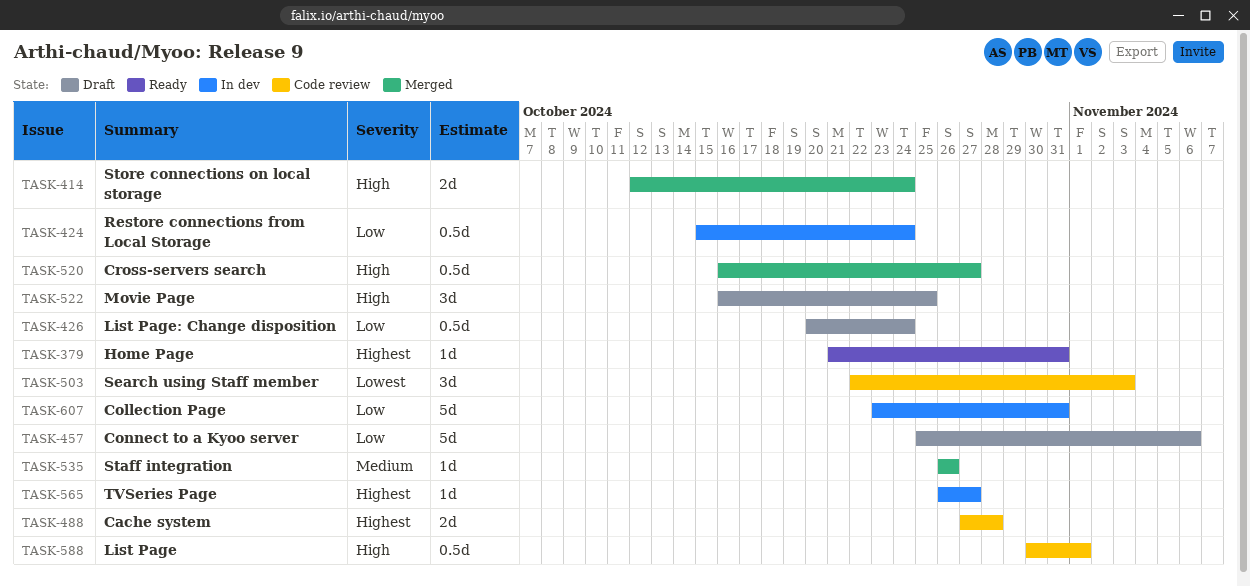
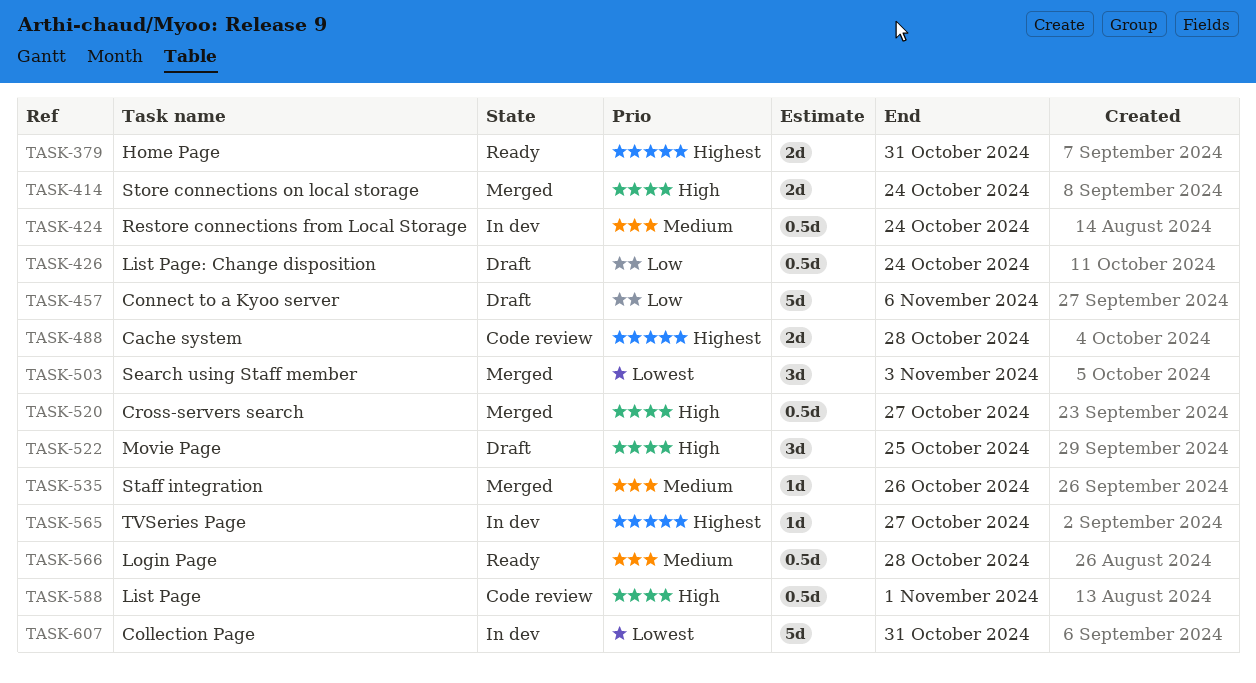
TASK-379, estimate: 1d -> 2d
TASK-424, priority: Low -> Medium
TASK-503, status: Code review -> Merged
TASK-566: none -> present
TASK-607, priority: Low -> Lowest

